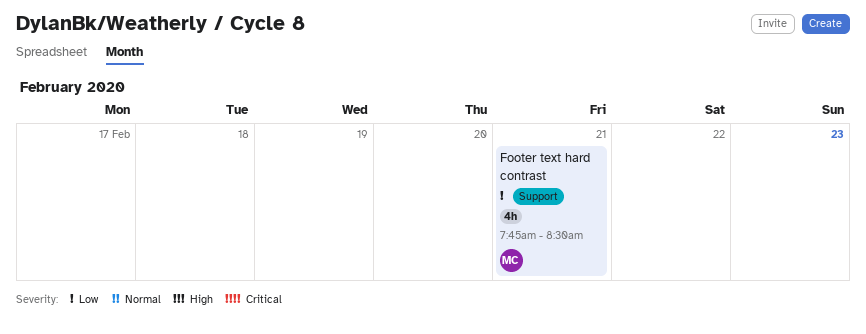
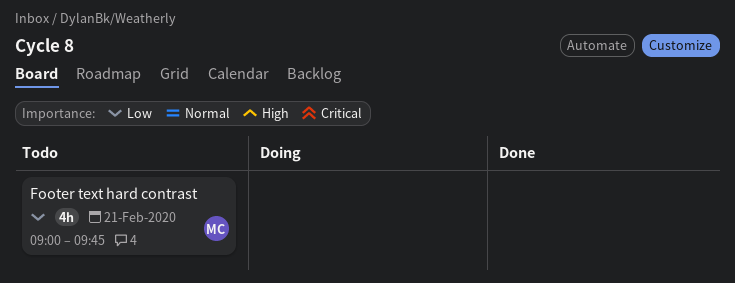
Footer text hard contrast, begins: 07:45 -> 09:00
Footer text hard contrast, ends: 08:30 -> 09:45

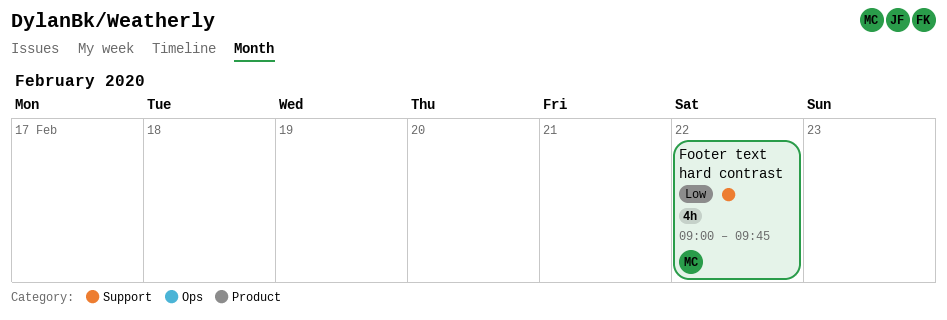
Footer text hard contrast, day: Feb 21 -> Feb 22

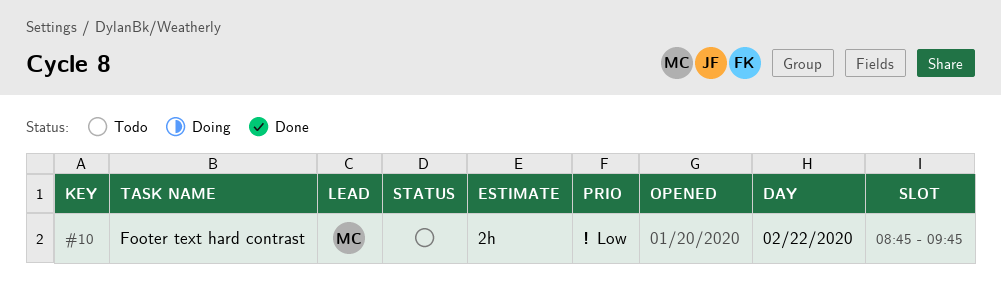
Footer text hard contrast, estimate: 4h -> 2h
Footer text hard contrast, begins: 09:00 -> 08:45

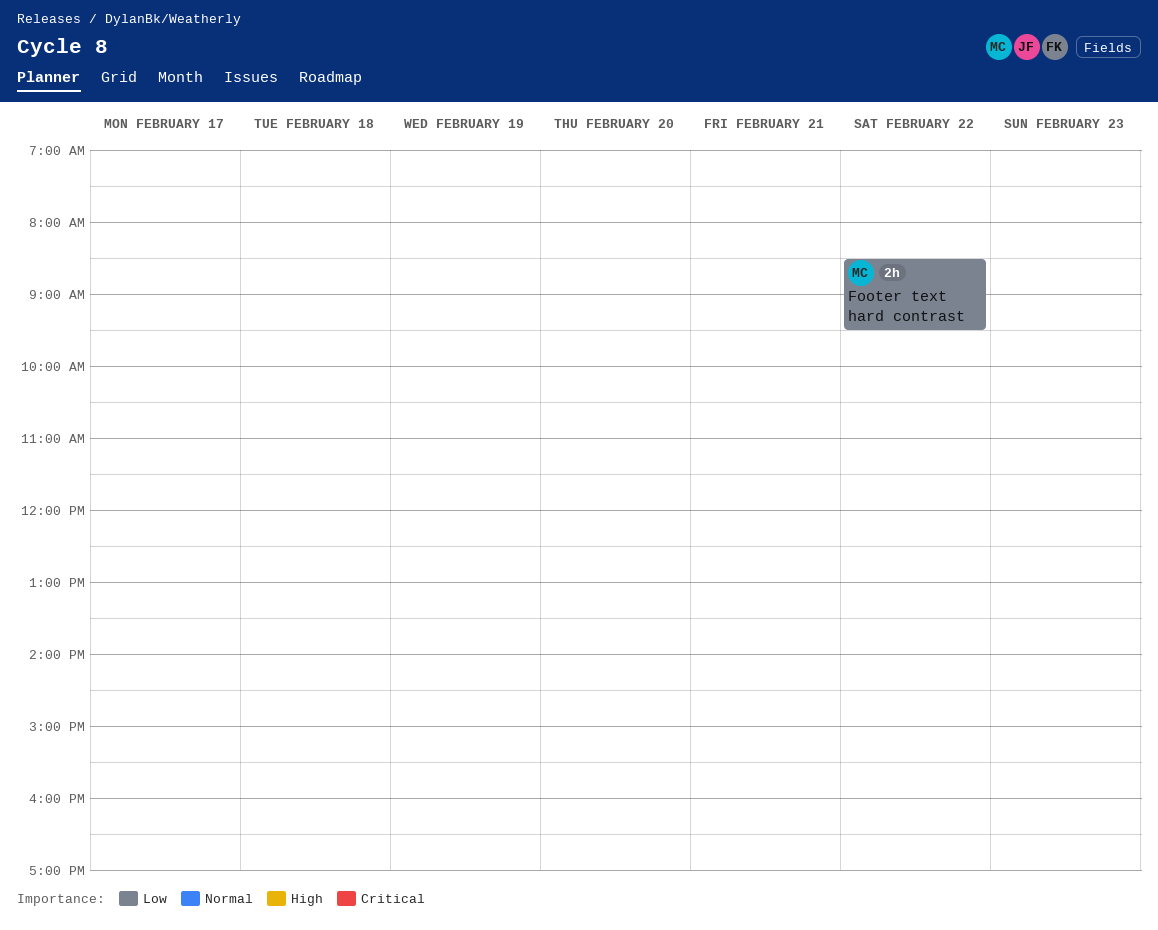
Footer text hard contrast, begins: 08:45 -> 08:30
Footer text hard contrast, ends: 09:45 -> 09:30

